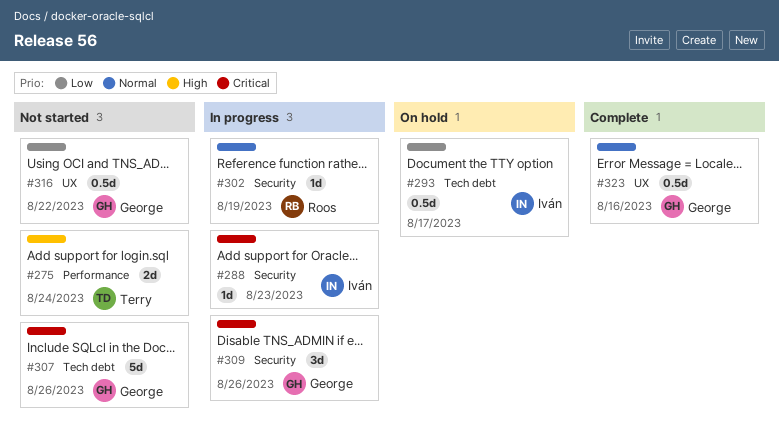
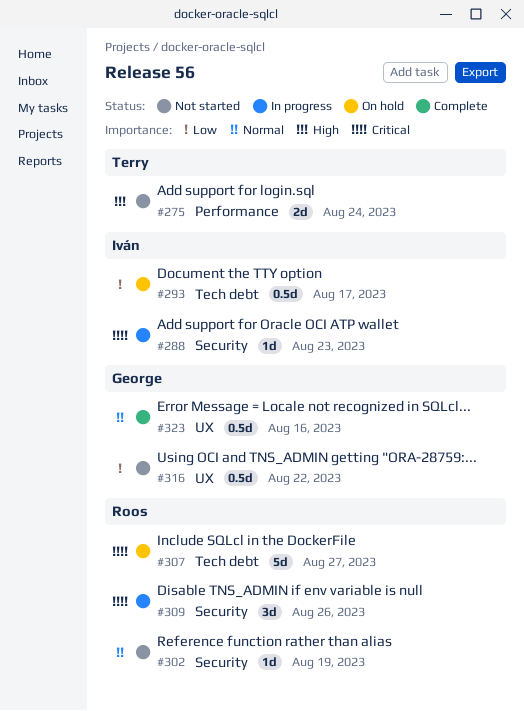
#302, status: In progress -> Not started
#307, status: Not started -> On hold
#307, owner: George -> Roos
#307, due: Aug 26 -> Aug 27
#309, owner: George -> Roos

